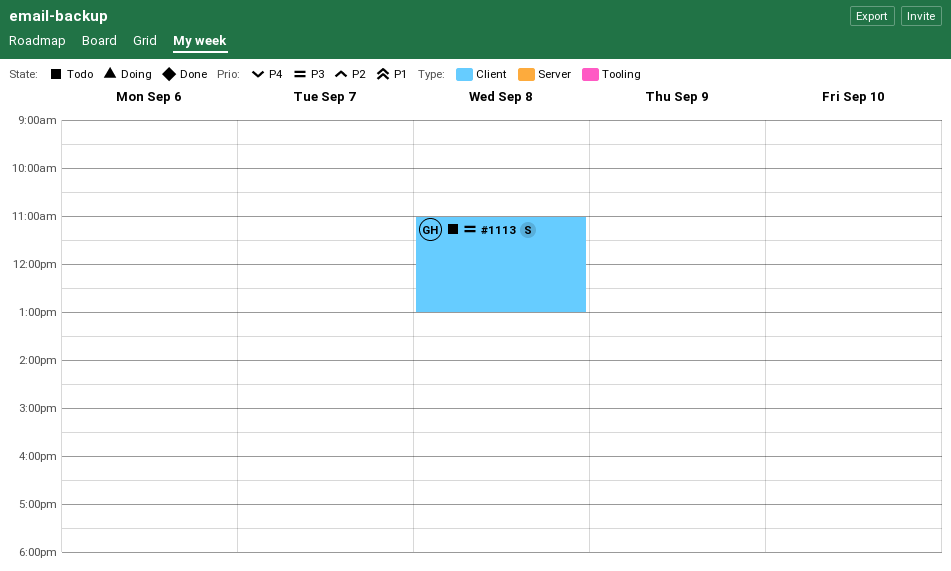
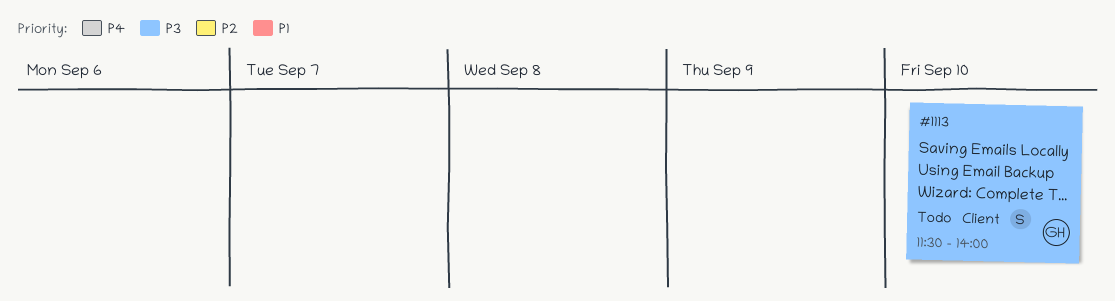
#1113, day: Sep 8 -> Sep 10
#1113, begins: 11:00 -> 11:30
#1113, ends: 13:00 -> 14:00

